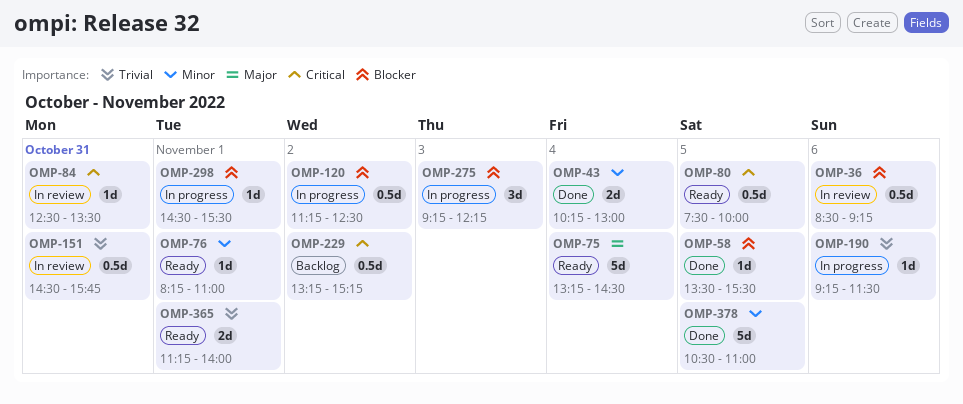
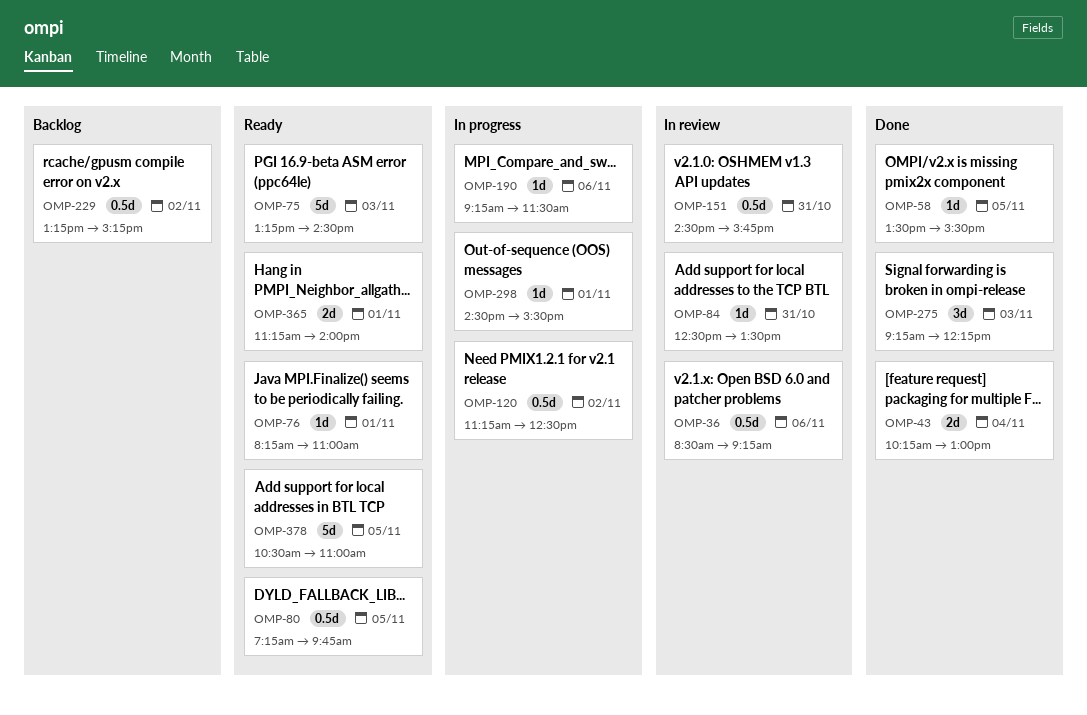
OMP-75, day: Nov 4 -> Nov 3
OMP-80, begins: 07:30 -> 07:15
OMP-80, ends: 10:00 -> 09:45
OMP-275, status: In progress -> Done
OMP-378, status: Done -> Ready

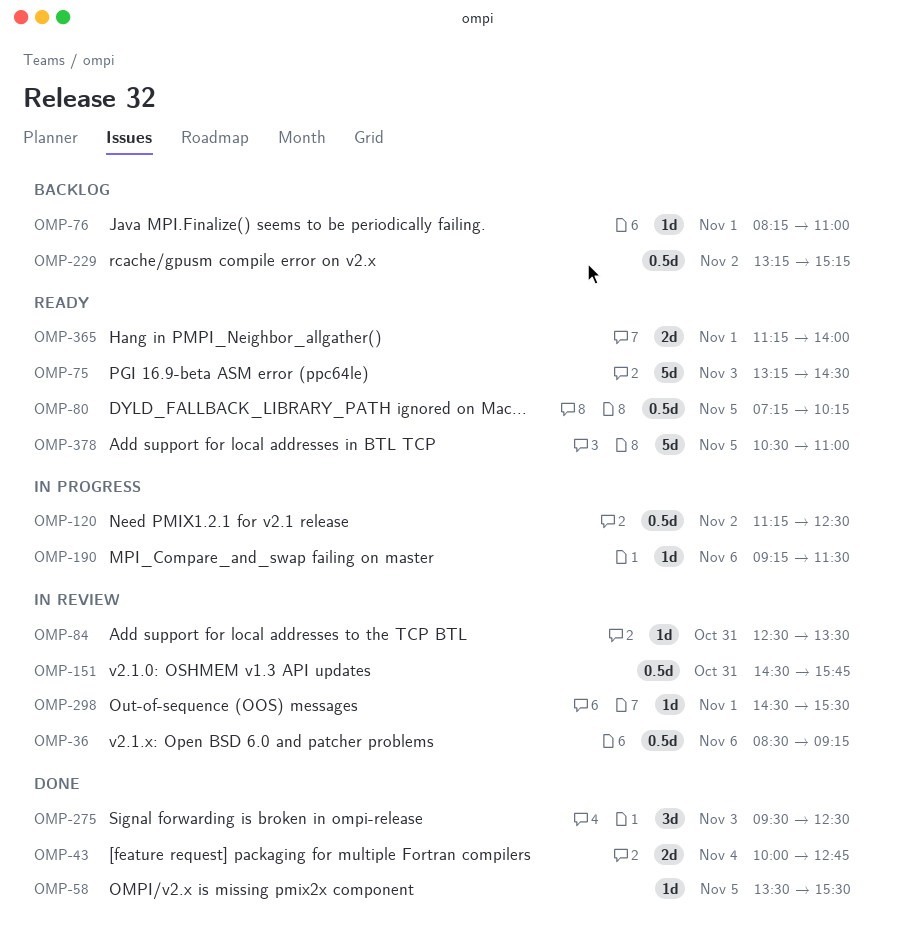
OMP-43, begins: 10:15 -> 10:00
OMP-43, ends: 13:00 -> 12:45
OMP-76, status: Ready -> Backlog
OMP-80, ends: 09:45 -> 10:15
OMP-275, begins: 09:15 -> 09:30
OMP-275, ends: 12:15 -> 12:30
OMP-298, status: In progress -> In review

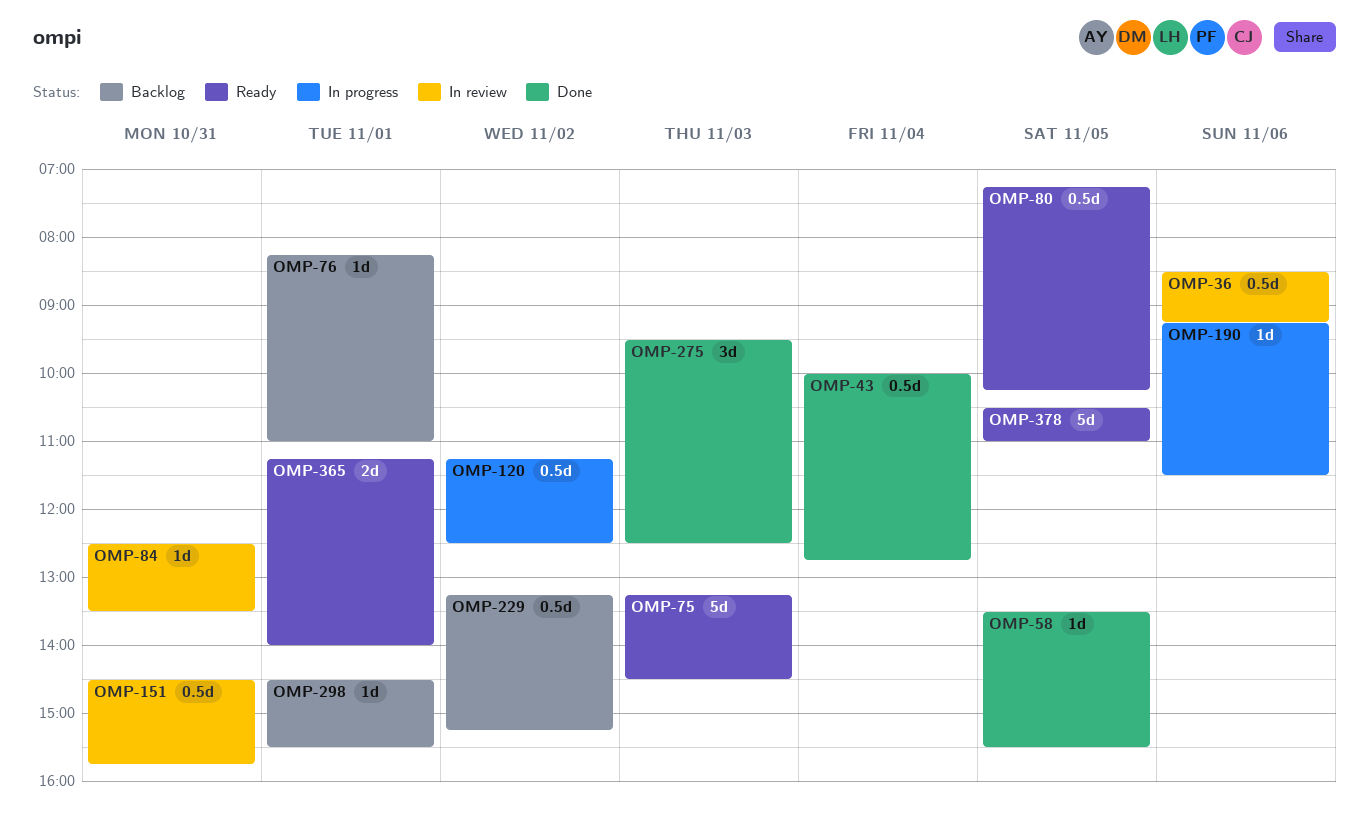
OMP-43, estimate: 2d -> 0.5d
OMP-298, status: In review -> Backlog

